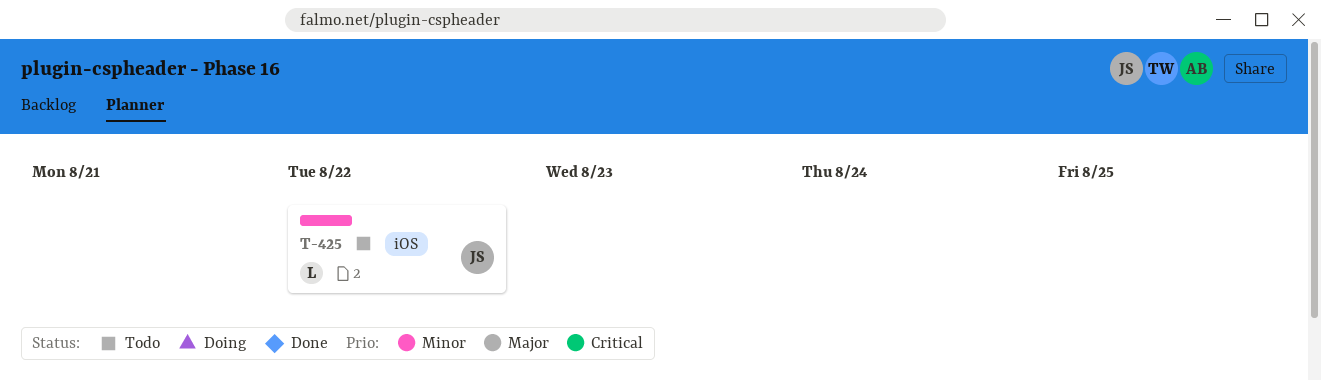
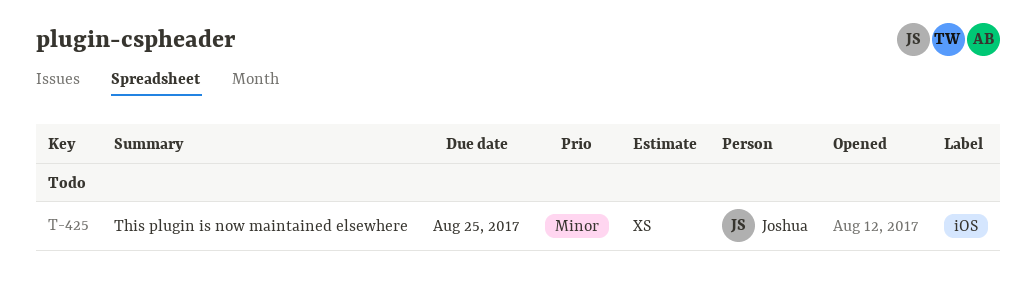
T-425, estimate: L -> XS
T-425, due: Aug 22 -> Aug 25

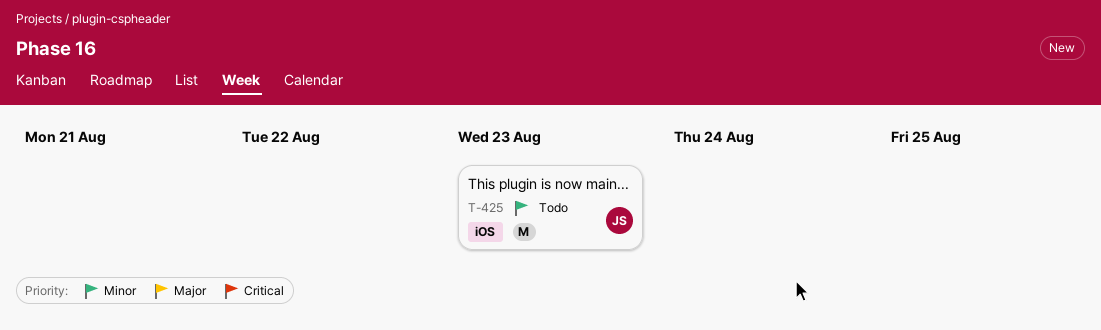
T-425, estimate: XS -> M
T-425, due: Aug 25 -> Aug 23

